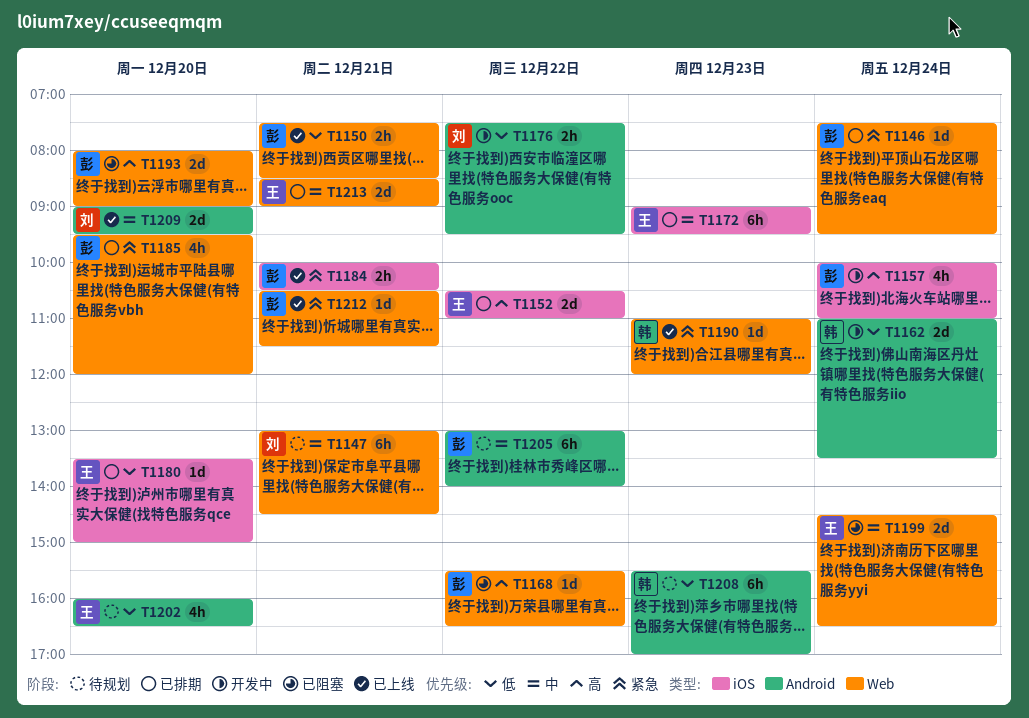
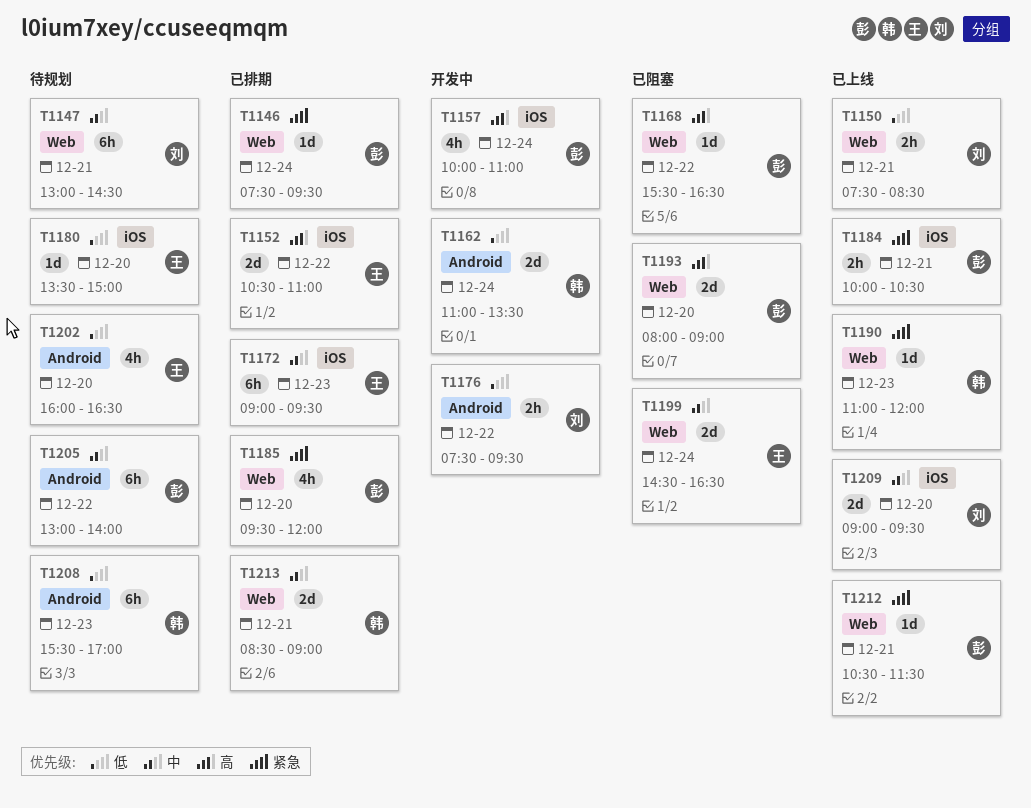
T1150, owner: 彭 -> 刘
T1180, status: 已排期 -> 待规划
T1209, label: Android -> iOS
T1213, owner: 王 -> 韩

